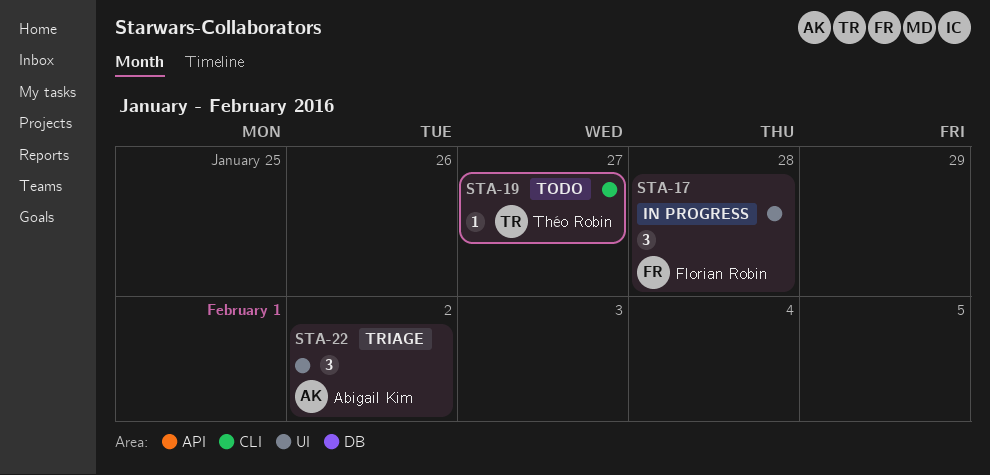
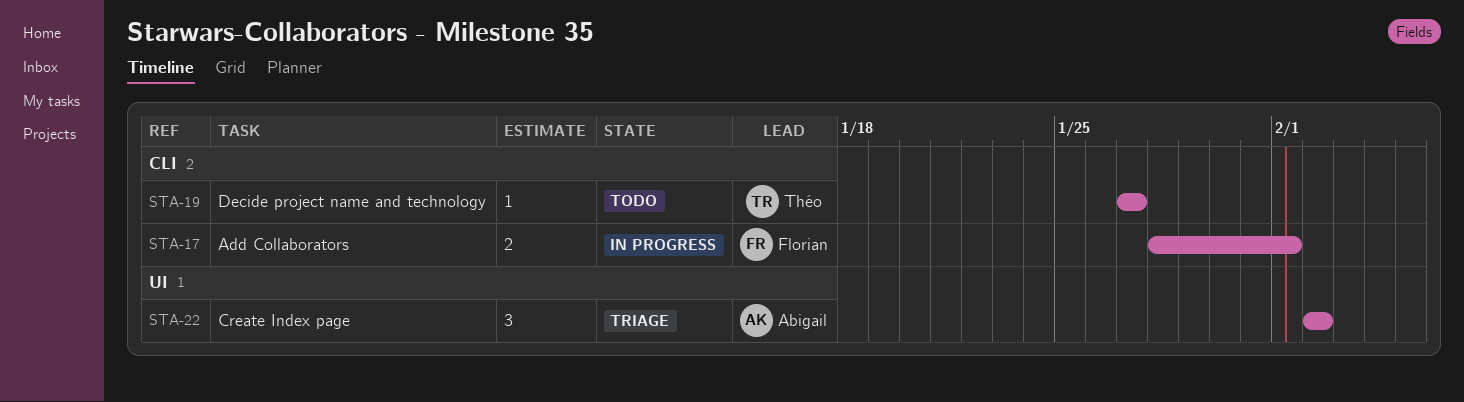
STA-17, label: UI -> CLI
STA-17, estimate: 3 -> 2
STA-17, due: Jan 28 -> Feb 1

